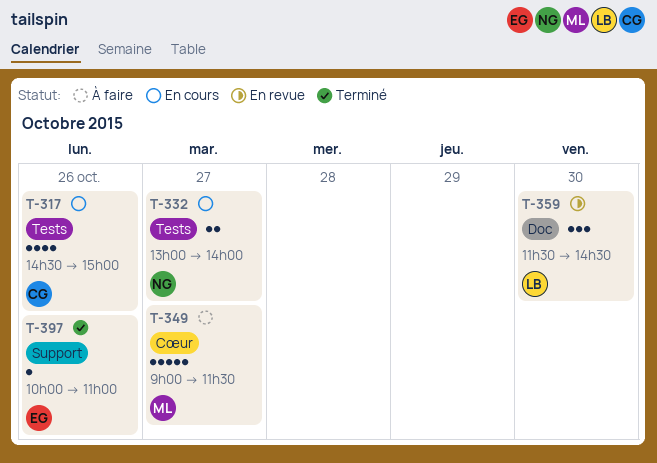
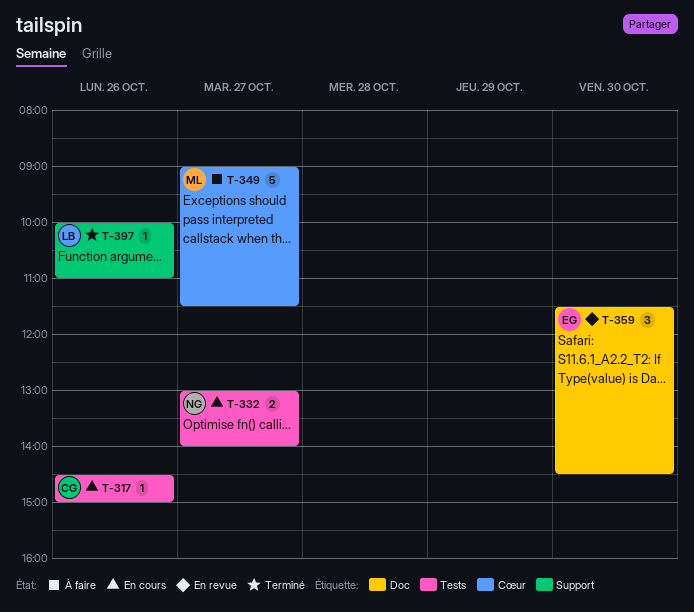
T-317, estimate: 4 -> 1
T-359, owner: LB -> EG
T-397, owner: EG -> LB

